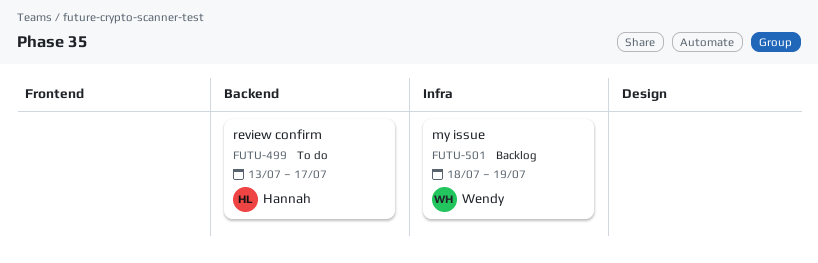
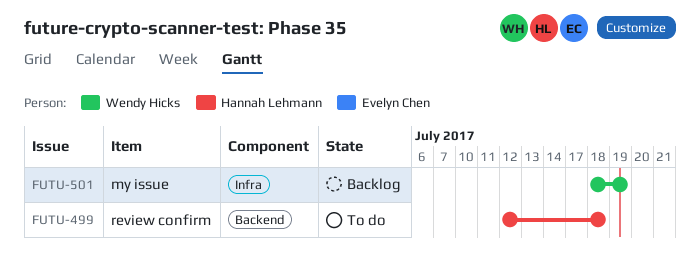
FUTU-499, start: Jul 13 -> Jul 12
FUTU-499, due: Jul 17 -> Jul 18

